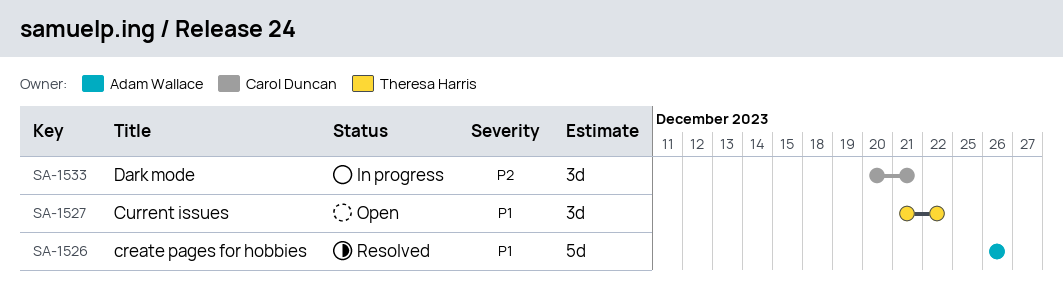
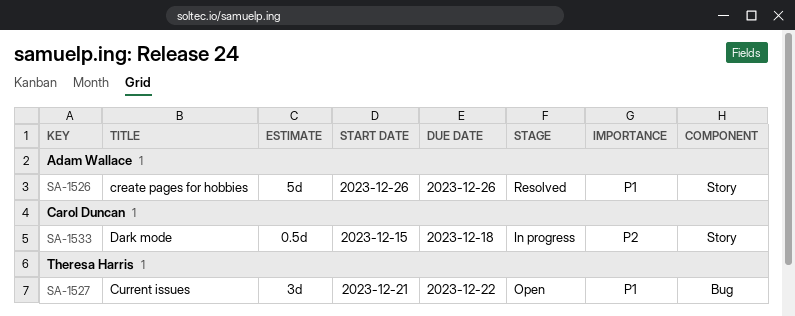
SA-1533, estimate: 3d -> 0.5d
SA-1533, start: Dec 20 -> Dec 15
SA-1533, due: Dec 21 -> Dec 18

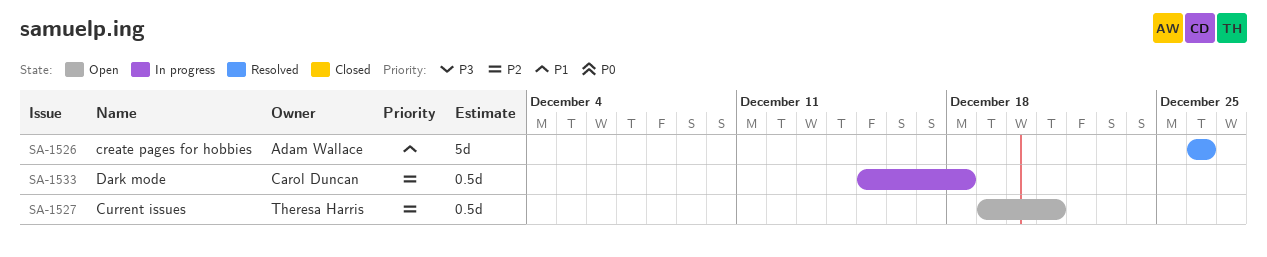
SA-1527, priority: P1 -> P2
SA-1527, estimate: 3d -> 0.5d
SA-1527, start: Dec 21 -> Dec 19
SA-1527, due: Dec 22 -> Dec 21

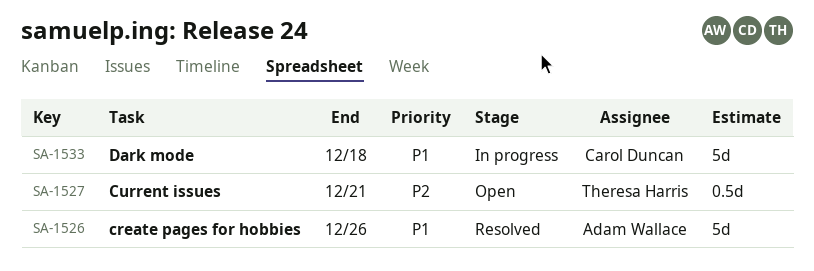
SA-1533, priority: P2 -> P1
SA-1533, estimate: 0.5d -> 5d

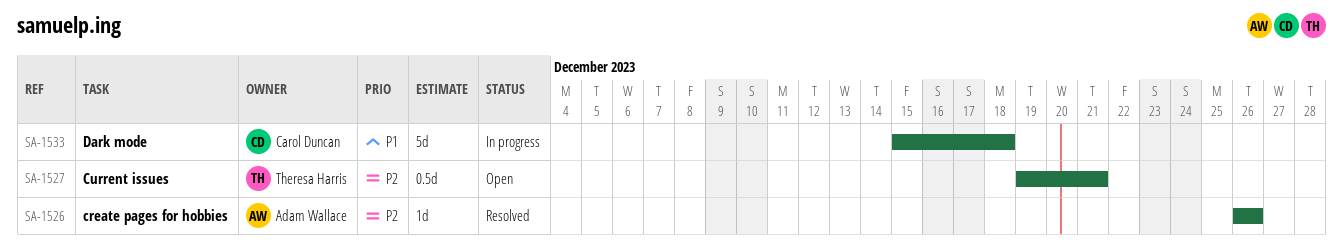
SA-1526, priority: P1 -> P2
SA-1526, estimate: 5d -> 1d

